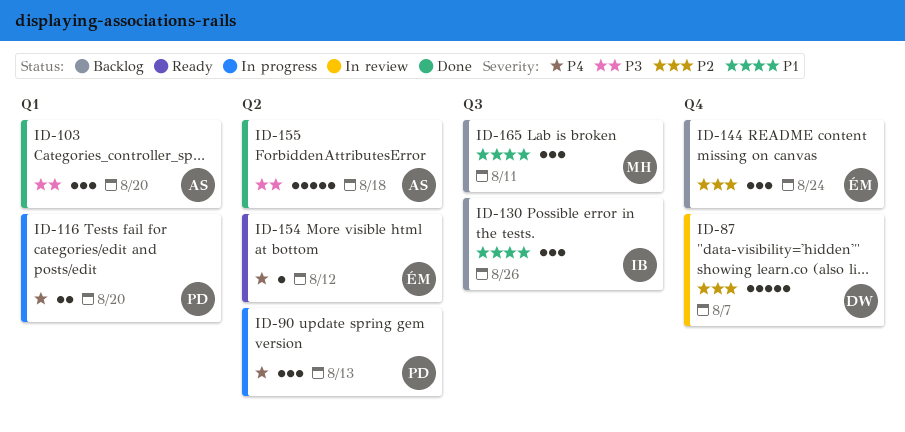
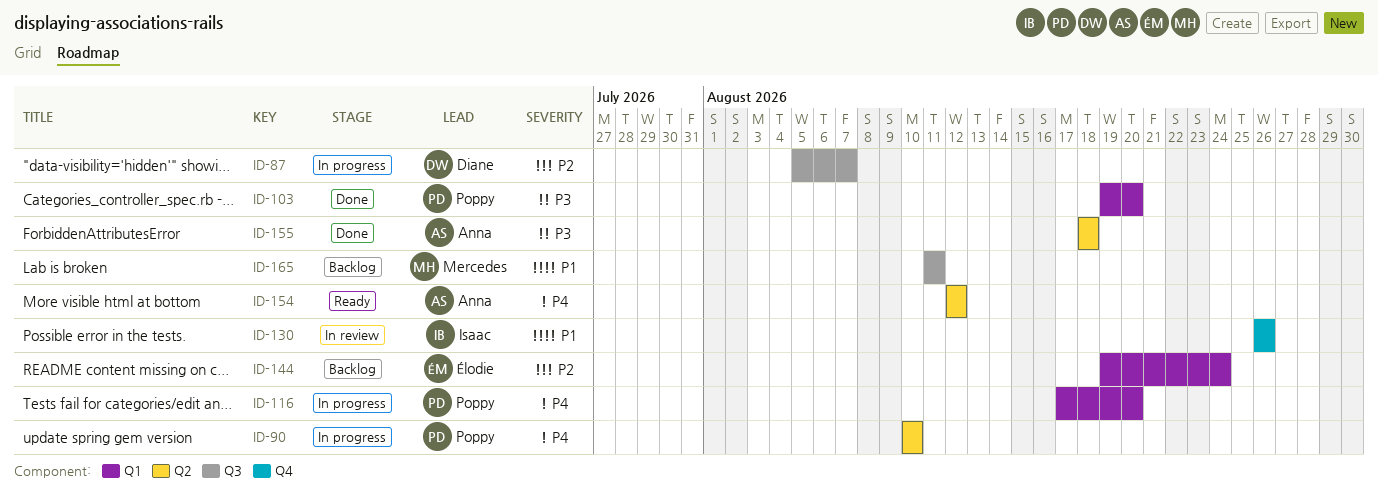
ID-87, status: In review -> In progress
ID-87, label: Q4 -> Q3
ID-90, due: Aug 13 -> Aug 10
ID-103, owner: Anna -> Poppy
ID-130, status: Backlog -> In review
ID-130, label: Q3 -> Q4
ID-144, label: Q4 -> Q1
ID-154, owner: Élodie -> Anna

